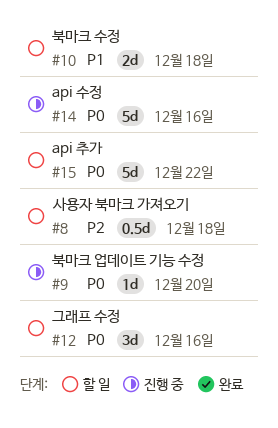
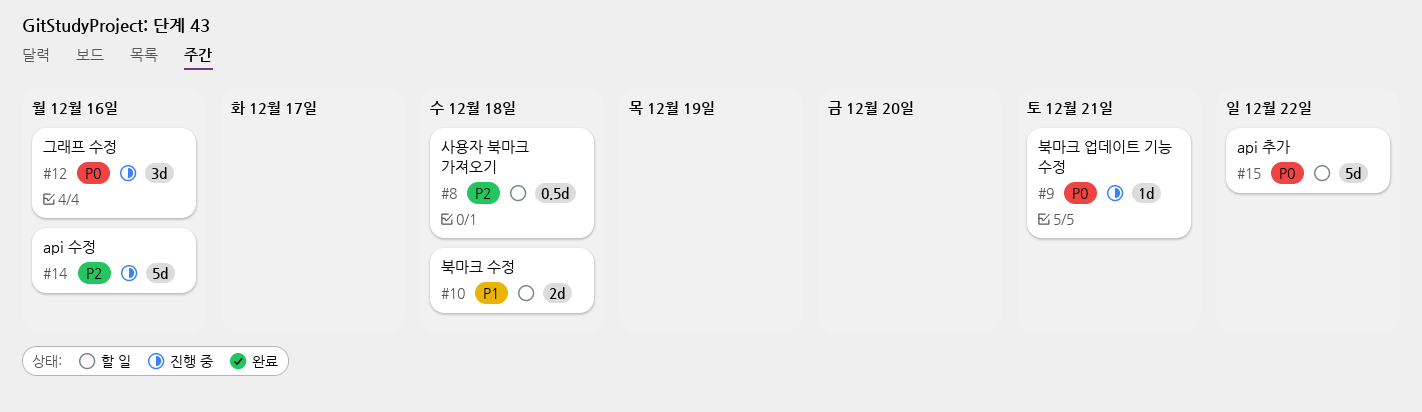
#9, due: Dec 20 -> Dec 21
#12, status: 할 일 -> 진행 중
#14, priority: P0 -> P2

